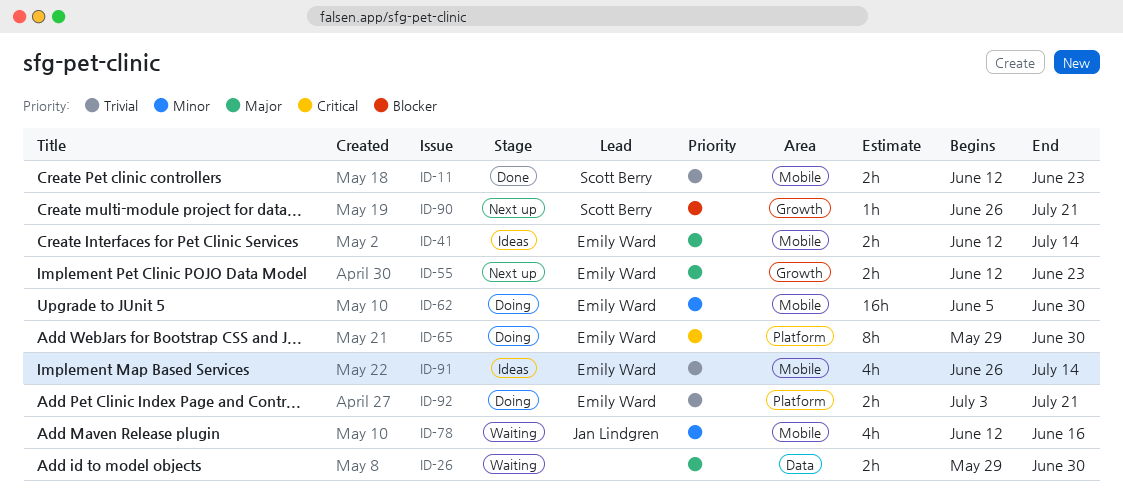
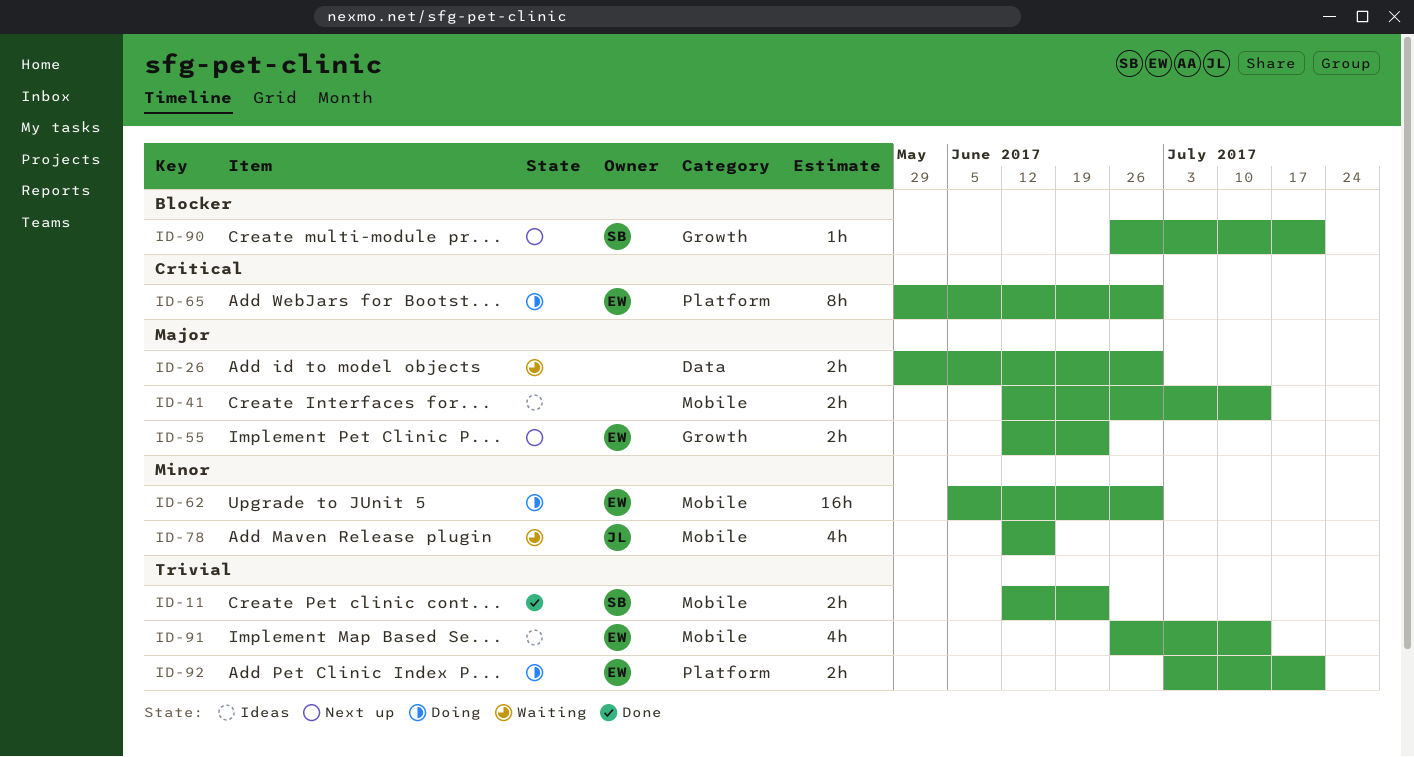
ID-41, owner: Emily Ward -> none

